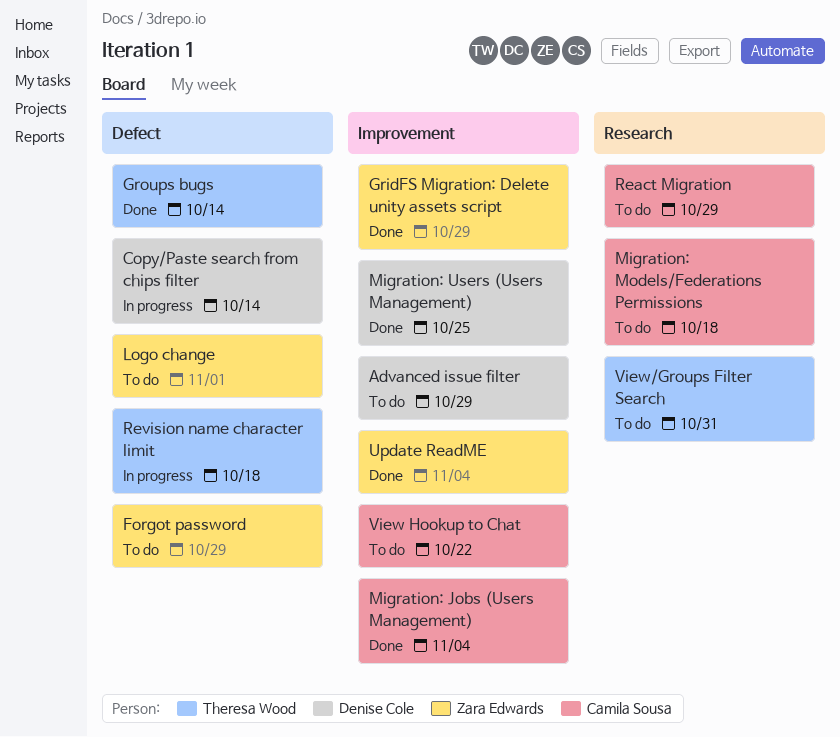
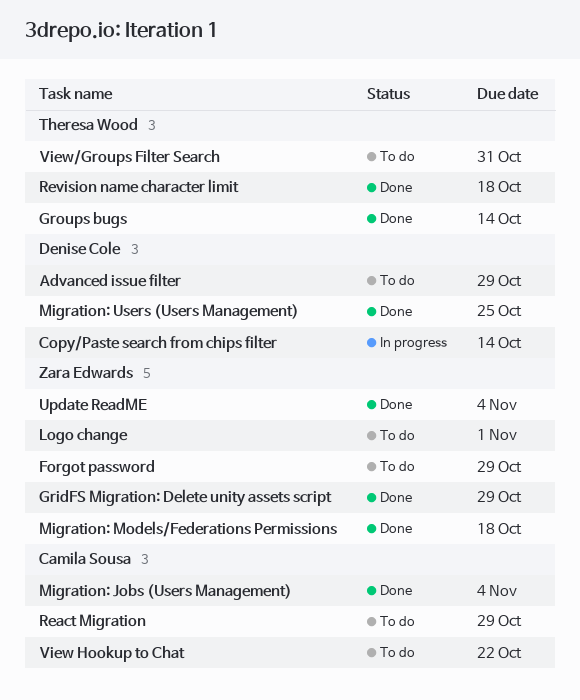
Migration: Models/Federations Permissions, status: To do -> Done
Migration: Models/Federations Permissions, owner: Camila Sousa -> Zara Edwards
Revision name character limit, status: In progress -> Done

